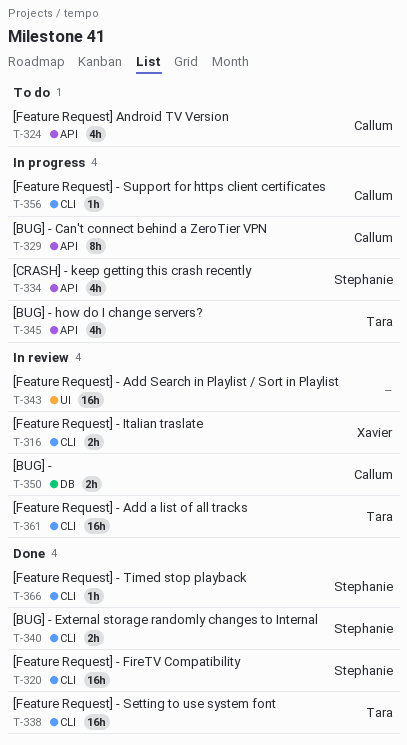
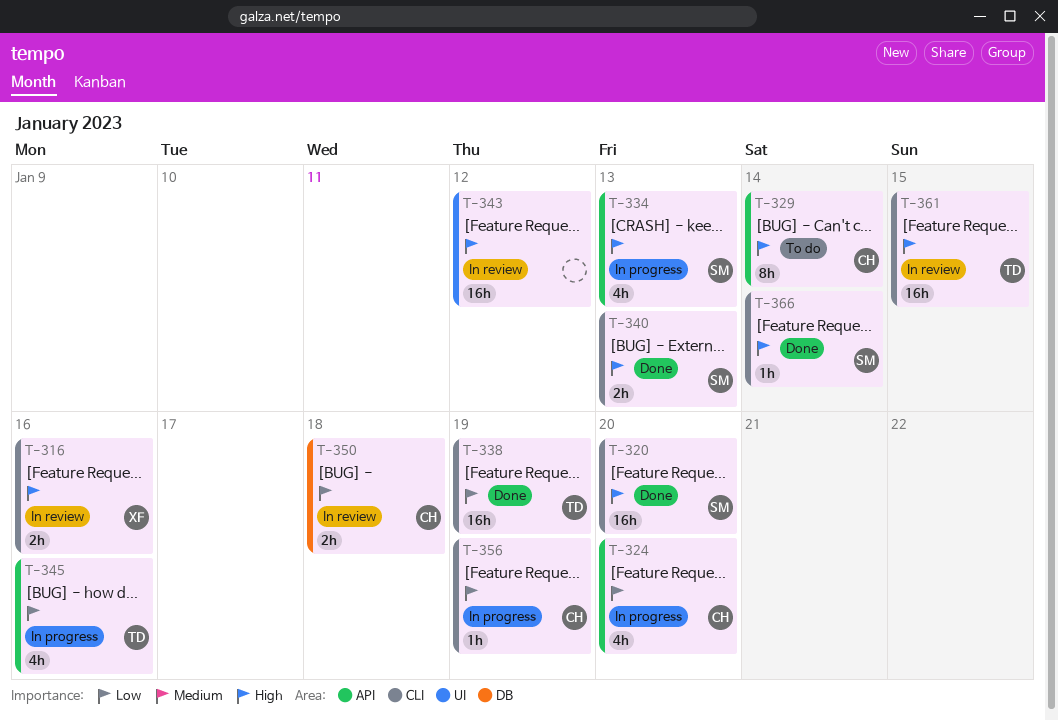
T-324, status: To do -> In progress
T-329, status: In progress -> To do

